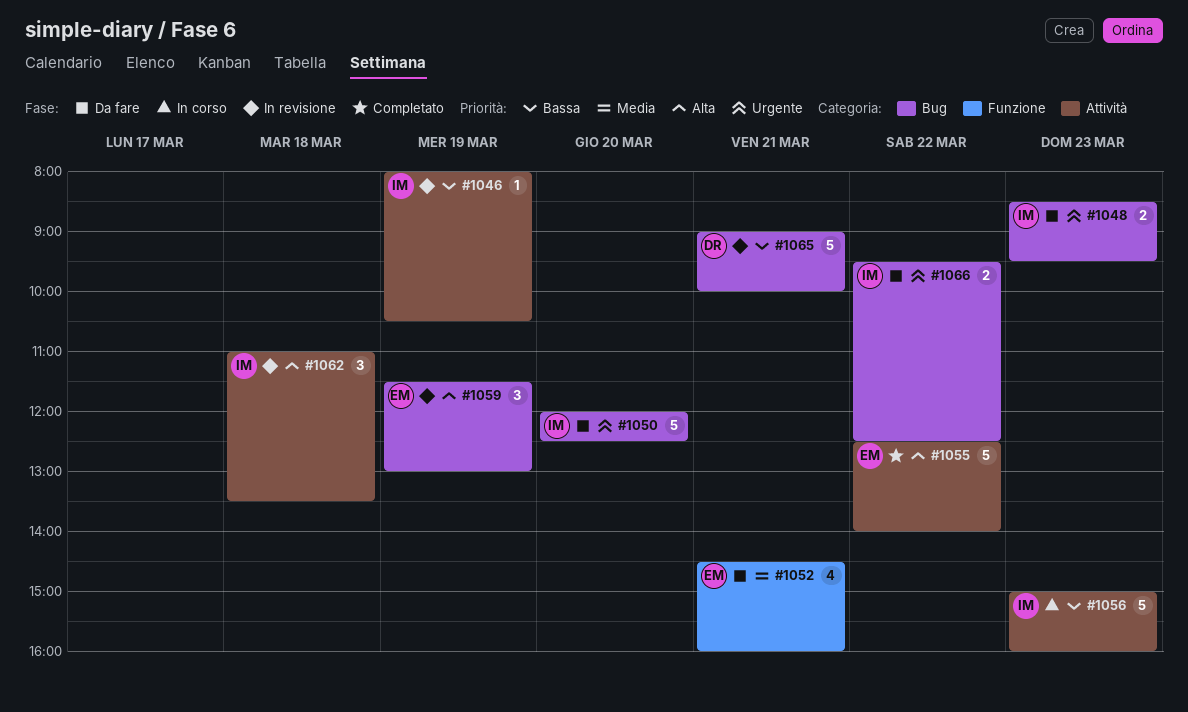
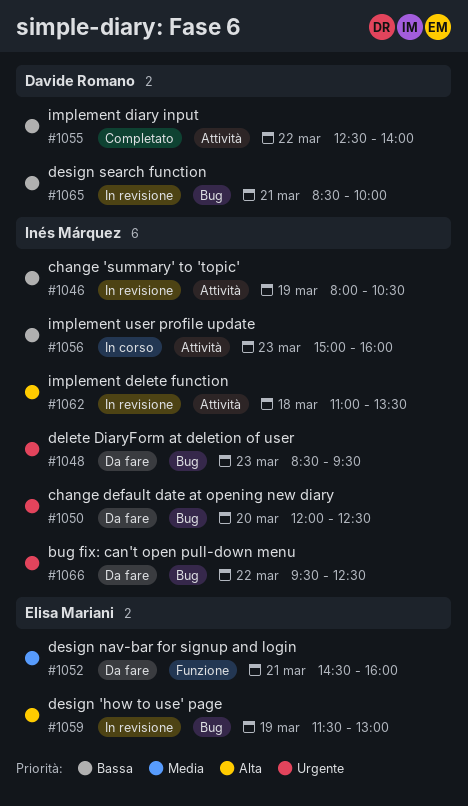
#1055, owner: Elisa Mariani -> Davide Romano
#1055, priority: Alta -> Bassa
#1065, begins: 09:00 -> 08:30

